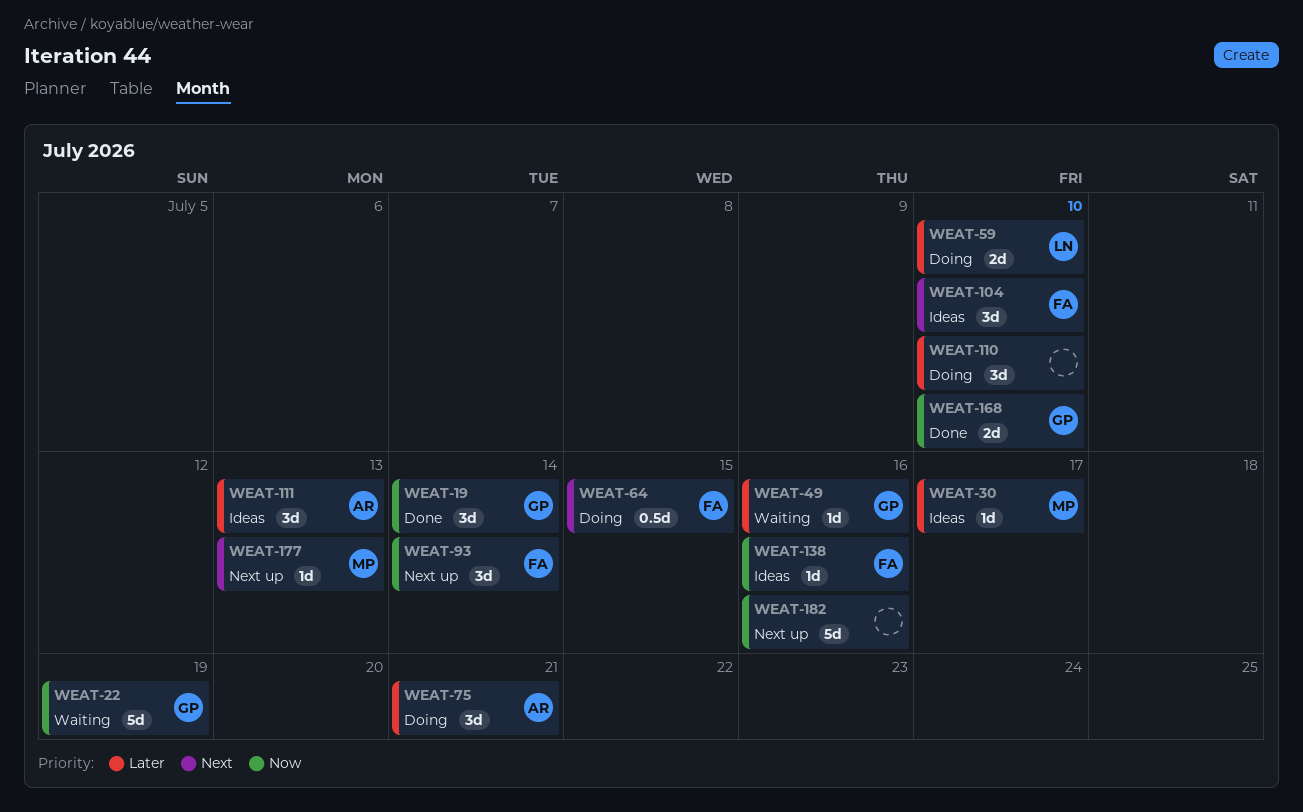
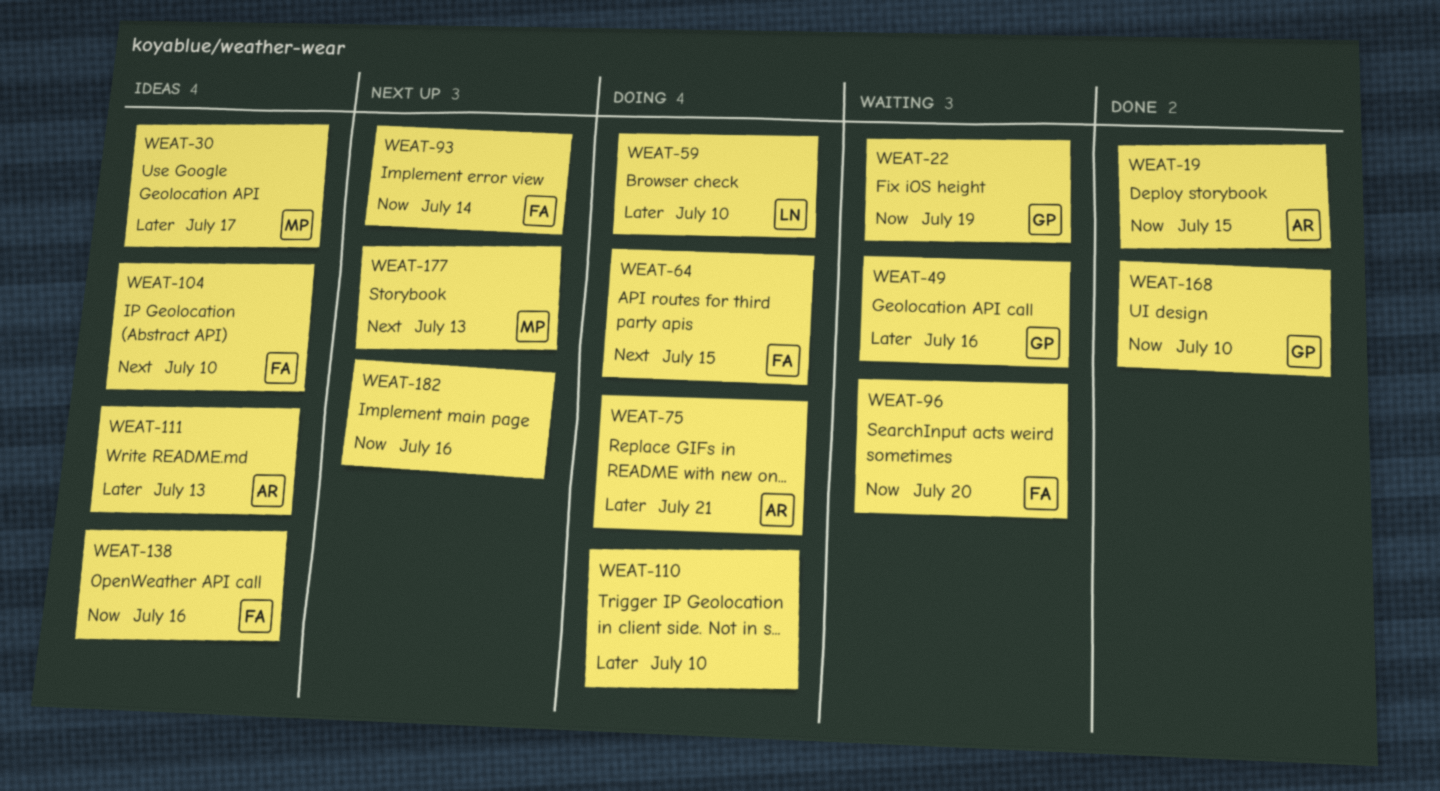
WEAT-19, owner: GP -> AR
WEAT-19, due: Jul 14 -> Jul 15
WEAT-96: none -> present

